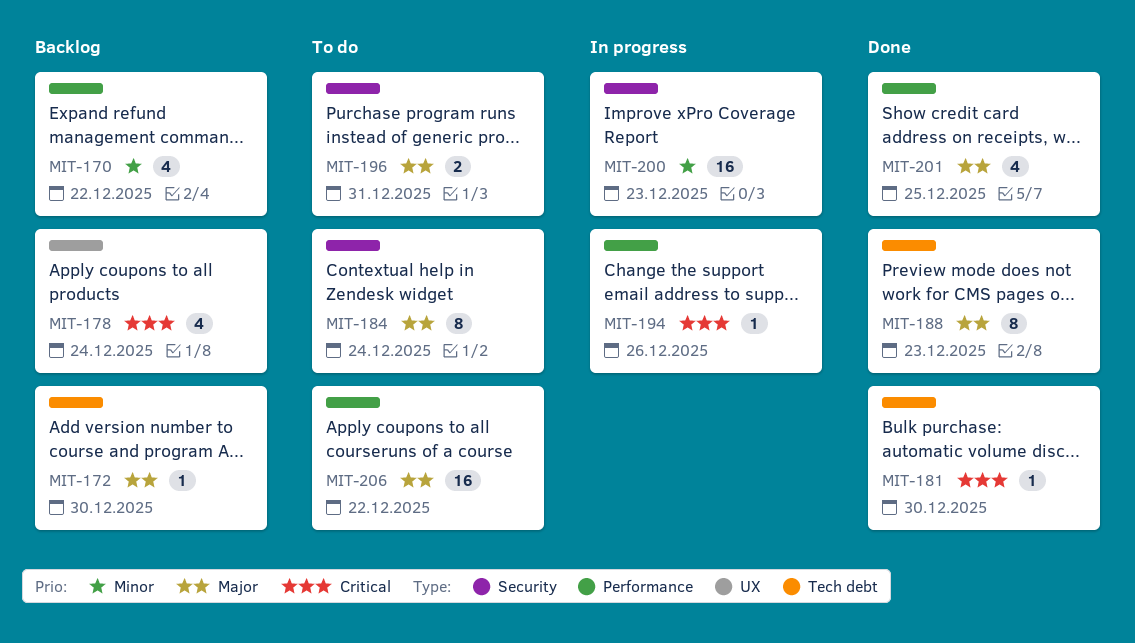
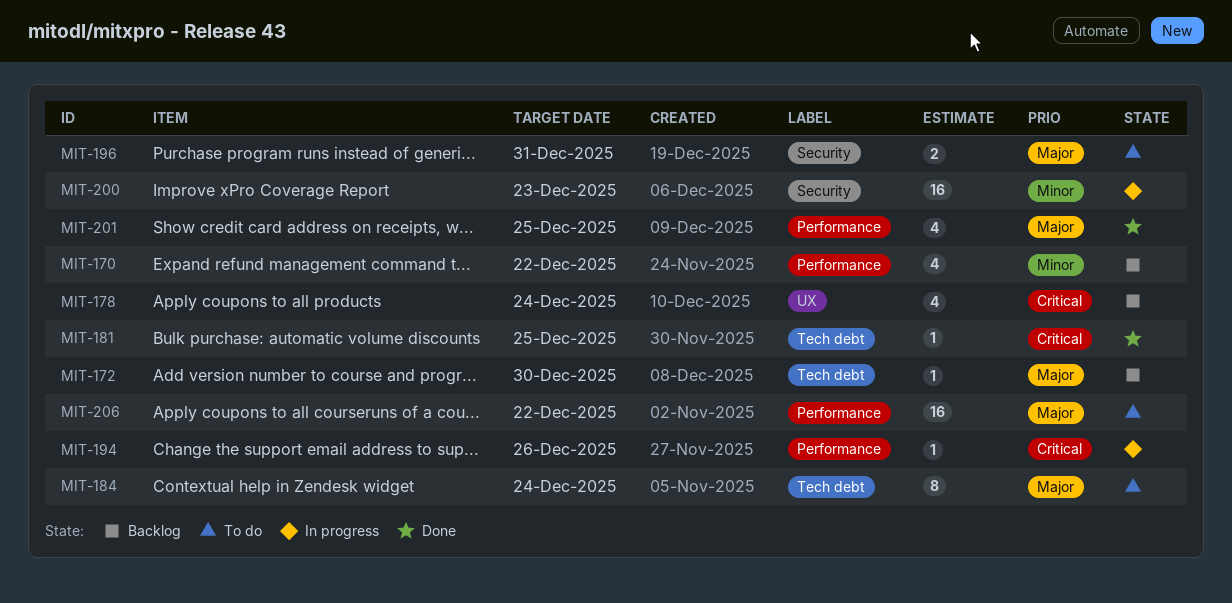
MIT-181, due: Dec 30 -> Dec 25
MIT-184, label: Security -> Tech debt
MIT-188: present -> none

